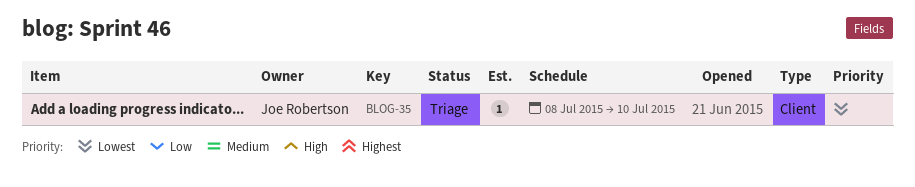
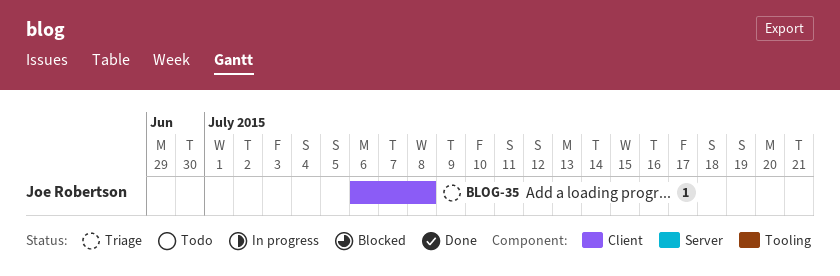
BLOG-35, start: Jul 8 -> Jul 6
BLOG-35, due: Jul 10 -> Jul 8

